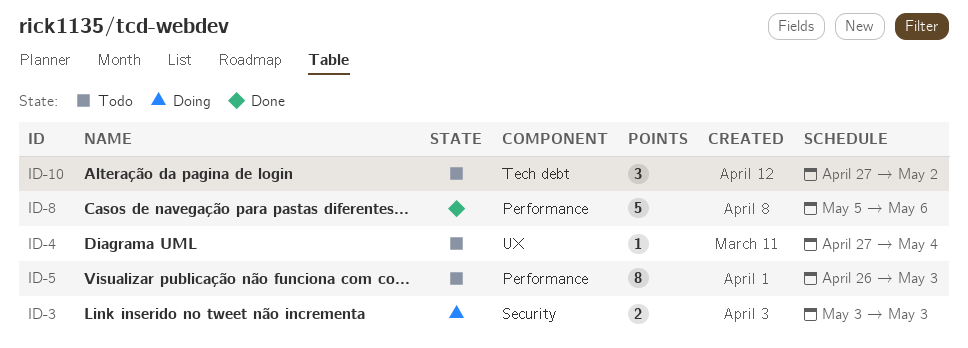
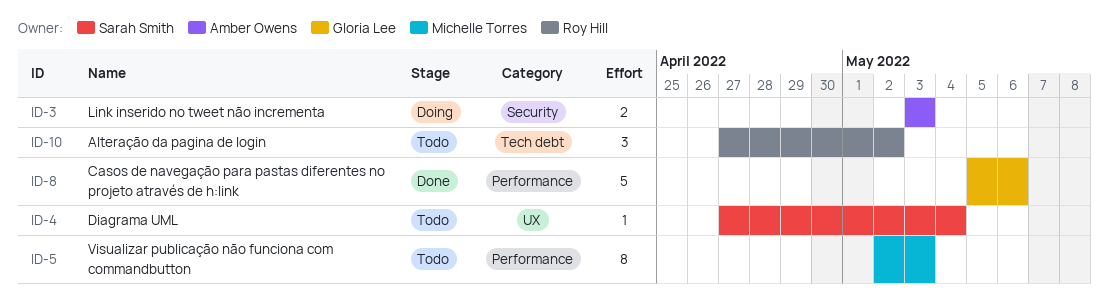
ID-5, start: Apr 26 -> May 2

